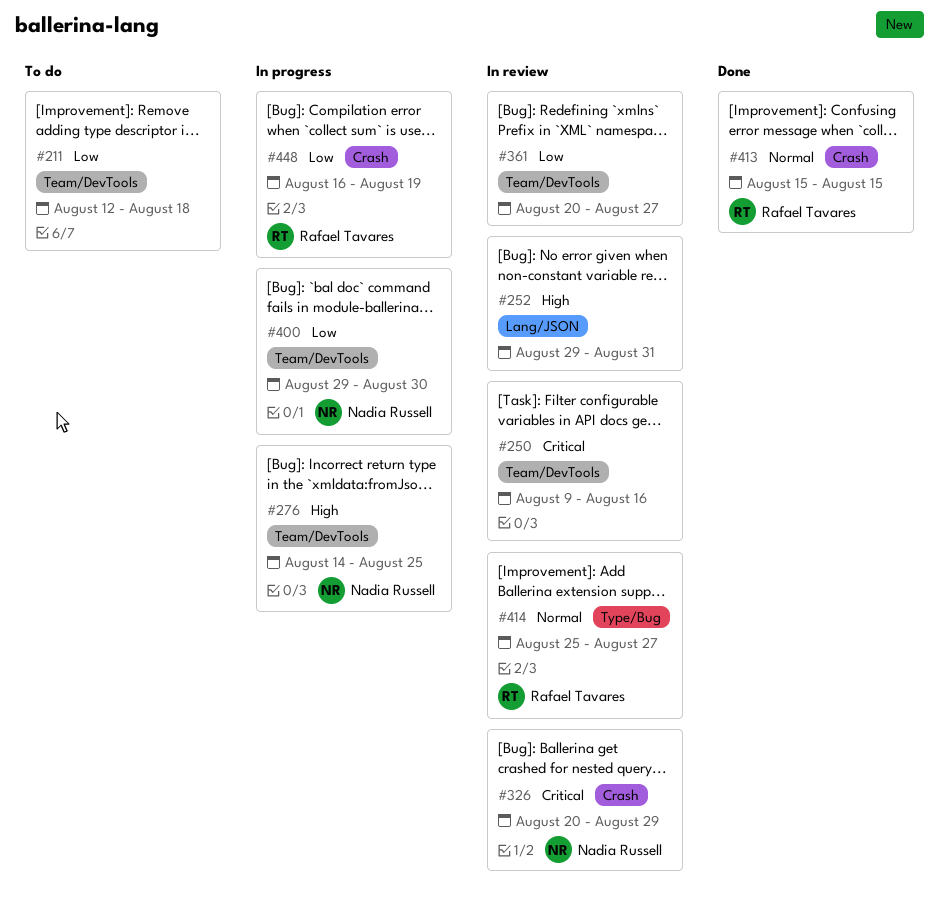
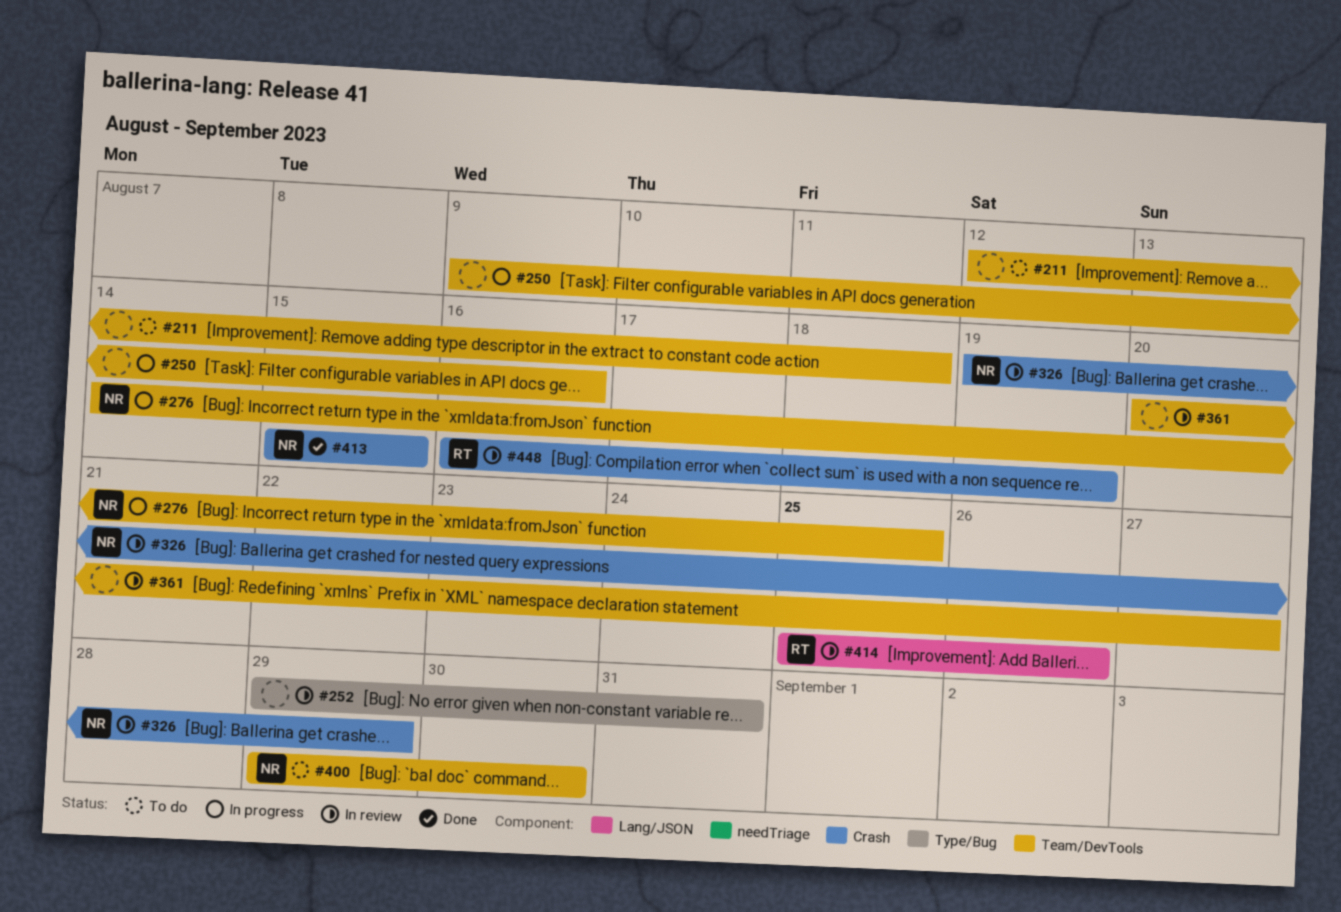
#250, status: In review -> In progress
#252, label: Lang/JSON -> Type/Bug
#326, start: Aug 20 -> Aug 19
#400, status: In progress -> To do
#413, owner: Rafael Tavares -> Nadia Russell
#414, label: Type/Bug -> Lang/JSON
#414, due: Aug 27 -> Aug 26
#448, status: In progress -> In review

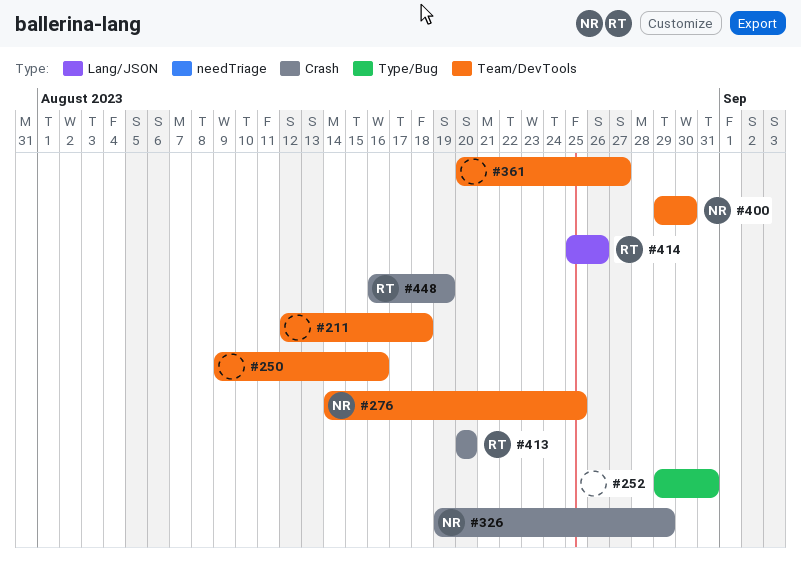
#413, owner: NR -> RT
#413, start: Aug 15 -> Aug 20
#413, due: Aug 15 -> Aug 20

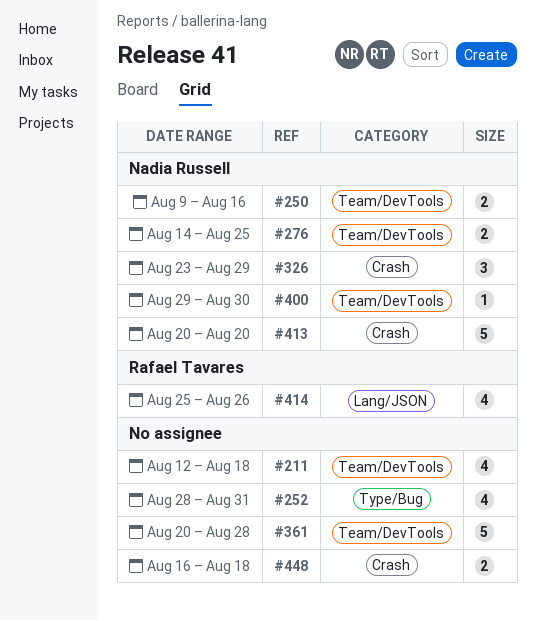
#250, owner: none -> Nadia Russell
#252, start: Aug 29 -> Aug 28
#326, start: Aug 19 -> Aug 23
#361, due: Aug 27 -> Aug 28
#413, owner: Rafael Tavares -> Nadia Russell
#448, owner: Rafael Tavares -> none
#448, due: Aug 19 -> Aug 18

